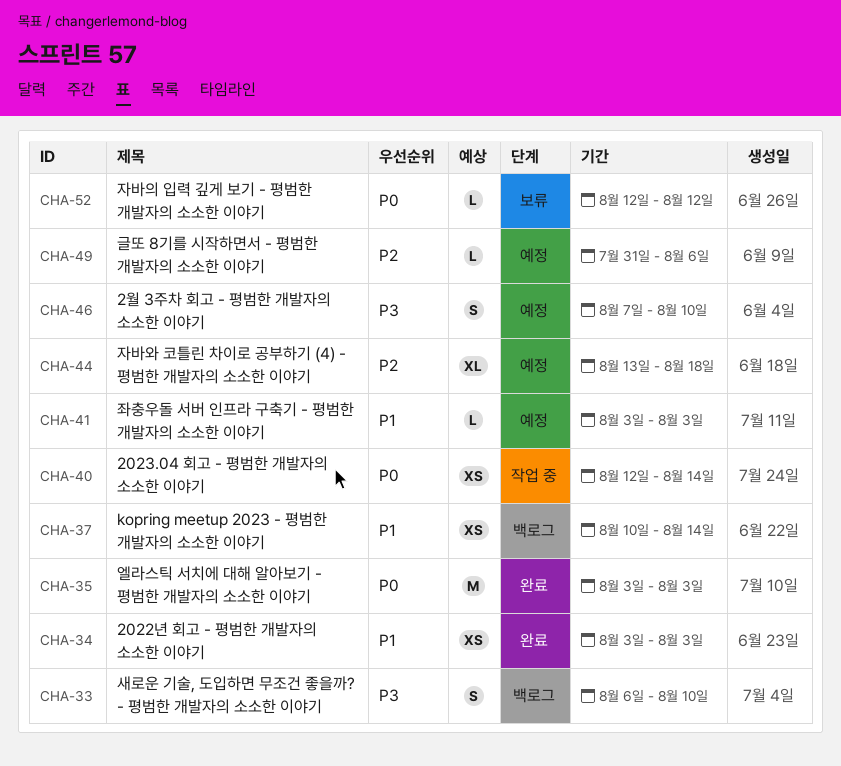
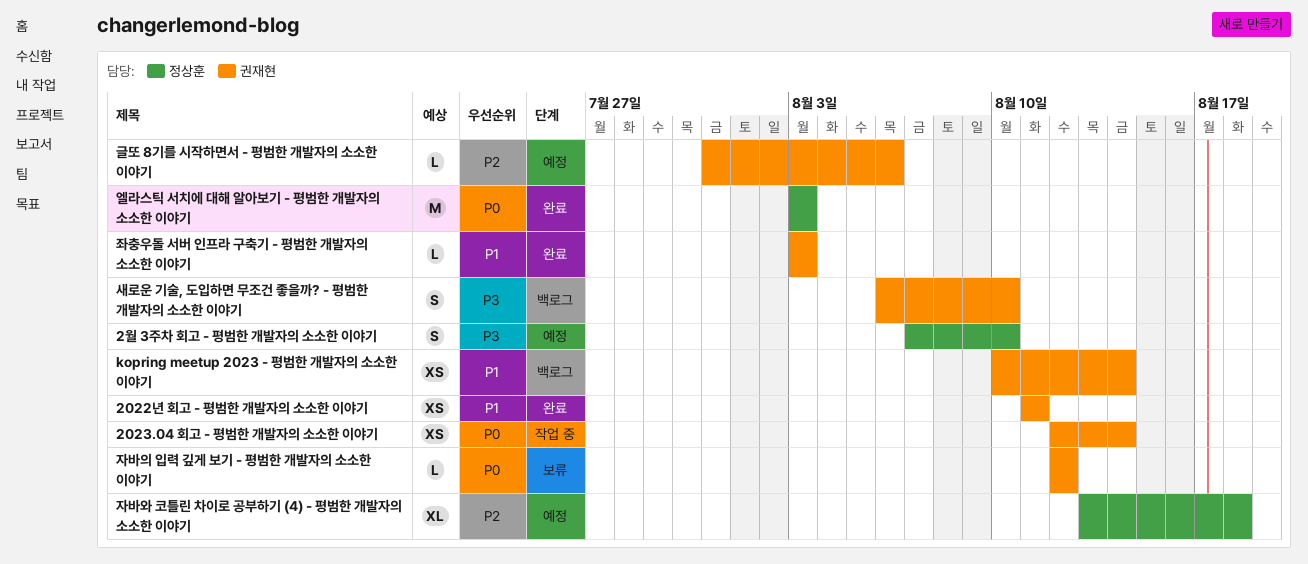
2022년 회고 - 평범한 개발자의 소소한 이야기, start: Aug 3 -> Aug 11
2022년 회고 - 평범한 개발자의 소소한 이야기, due: Aug 3 -> Aug 11
좌충우돌 서버 인프라 구축기 - 평범한 개발자의 소소한 이야기, status: 예정 -> 완료

